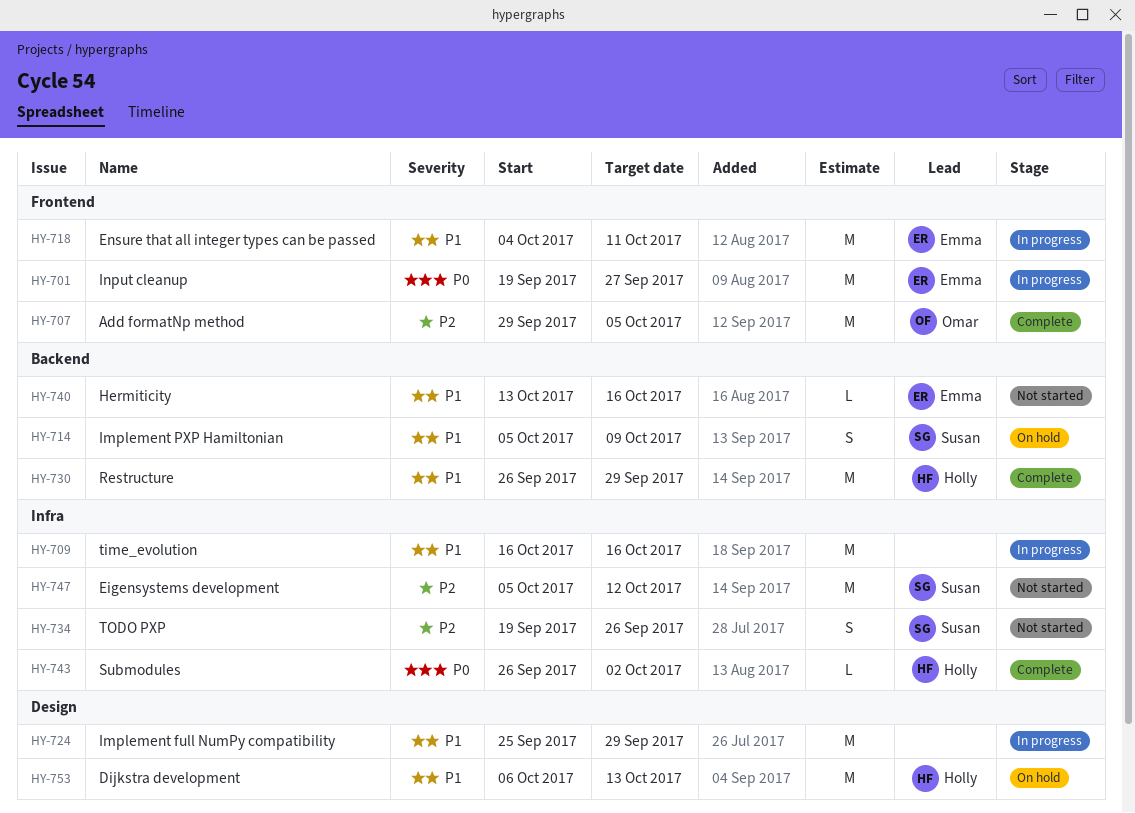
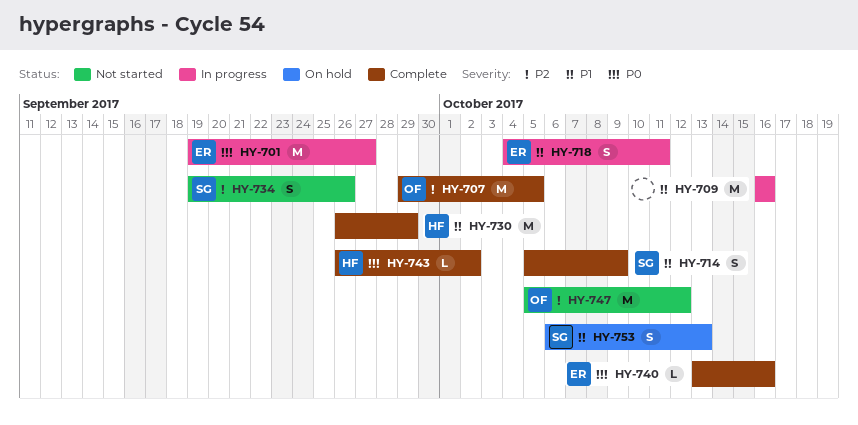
HY-714, status: On hold -> Complete
HY-718, estimate: M -> S
HY-724: present -> none
HY-740, status: Not started -> Complete
HY-740, priority: P1 -> P0
HY-747, owner: Susan -> Omar
HY-753, owner: Holly -> Susan
HY-753, estimate: M -> S

